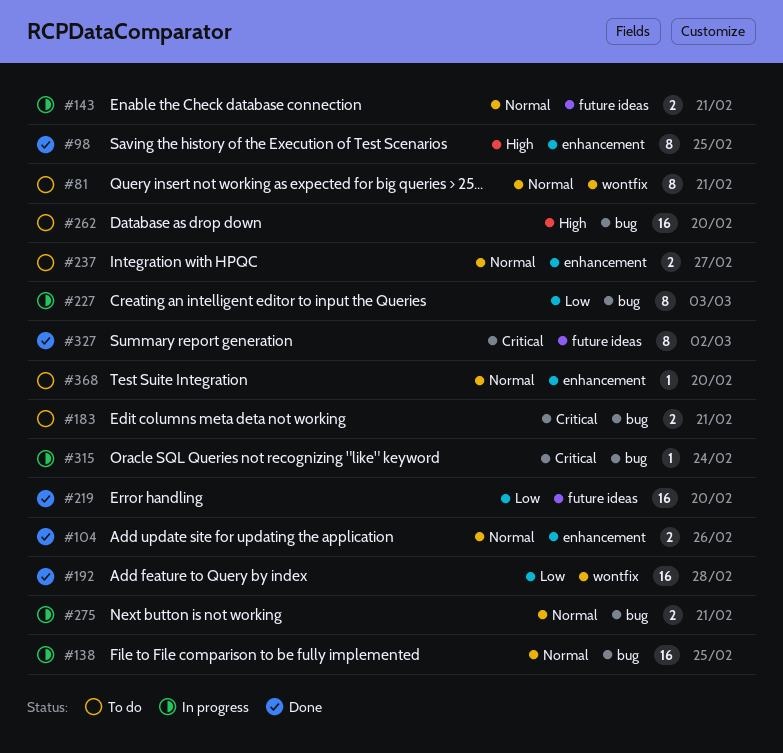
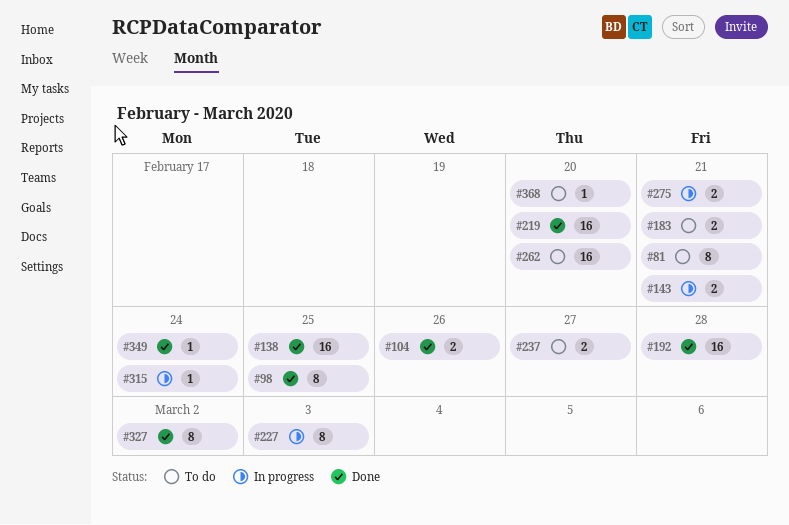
#138, status: In progress -> Done
#349: none -> present

